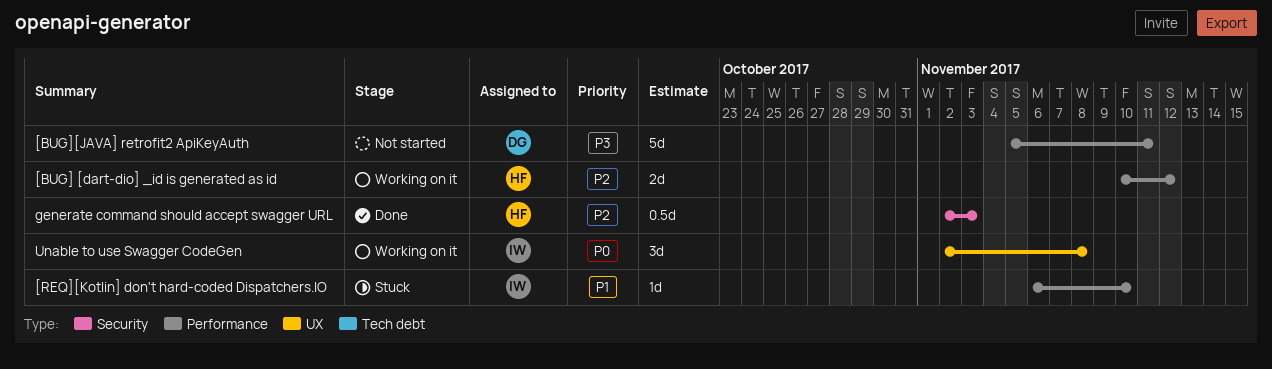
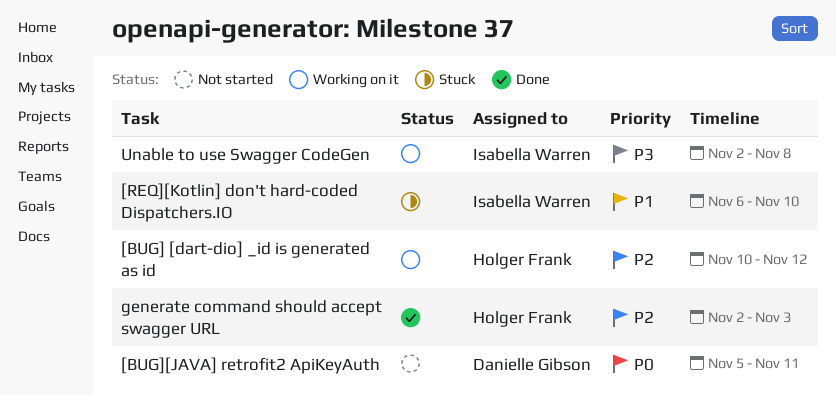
[BUG][JAVA] retrofit2 ApiKeyAuth, priority: P3 -> P0
Unable to use Swagger CodeGen, priority: P0 -> P3

